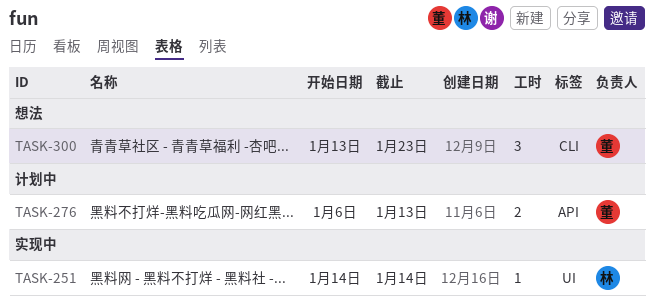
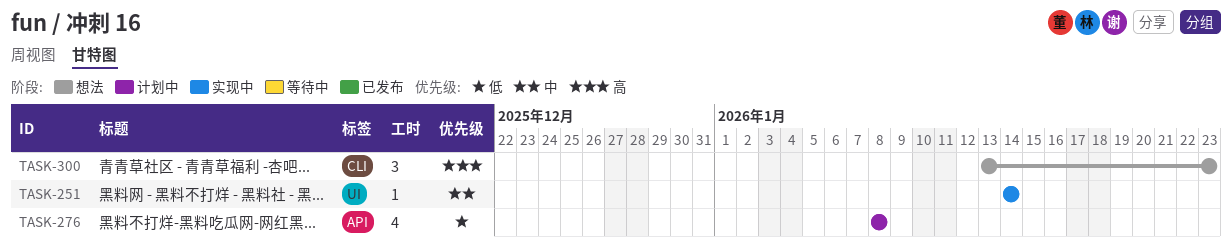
TASK-276, estimate: 2 -> 4
TASK-276, start: Jan 6 -> Jan 8
TASK-276, due: Jan 13 -> Jan 8

